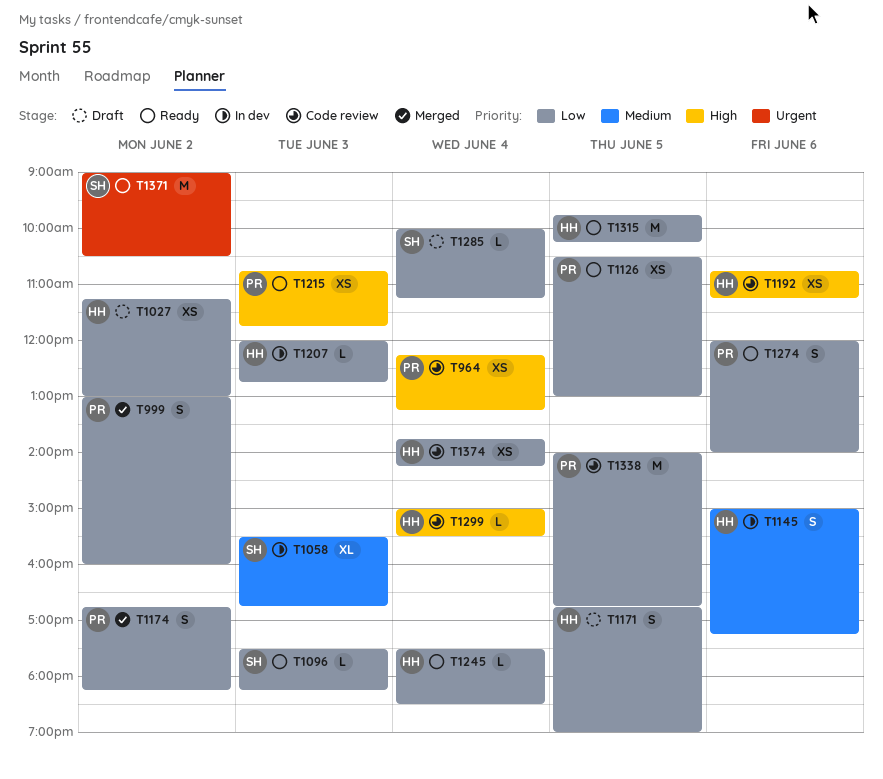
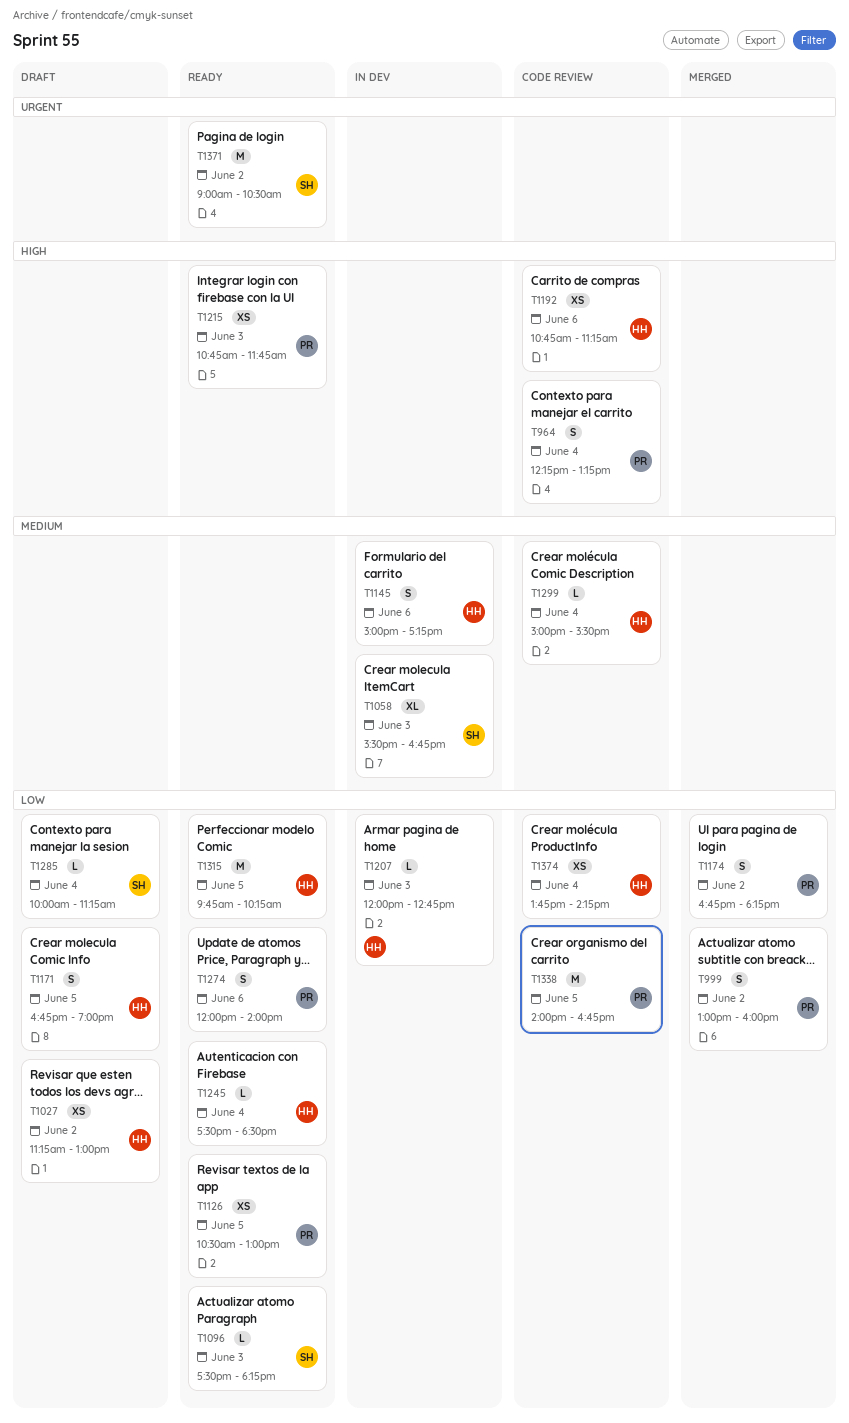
T964, estimate: XS -> S
T1299, priority: High -> Medium

